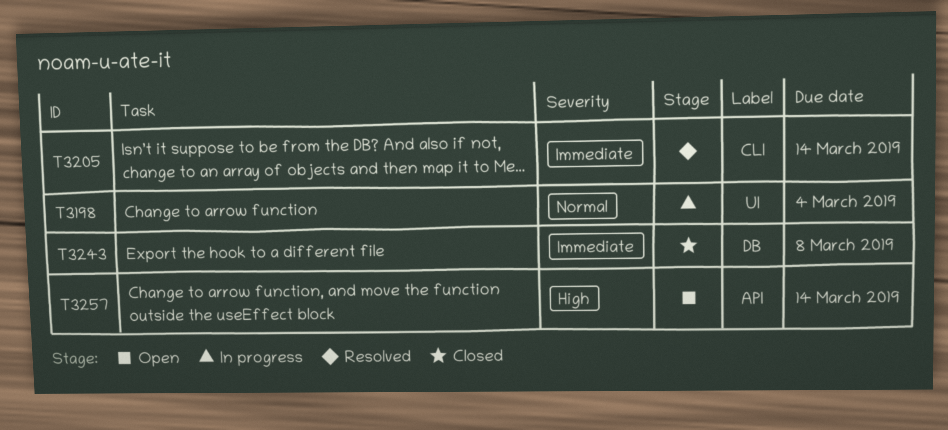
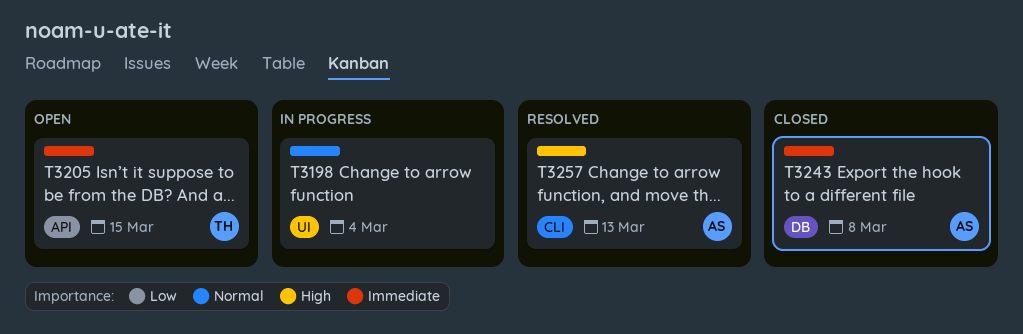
T3205, status: Resolved -> Open
T3205, label: CLI -> API
T3205, due: Mar 14 -> Mar 15
T3257, status: Open -> Resolved
T3257, label: API -> CLI
T3257, due: Mar 14 -> Mar 13

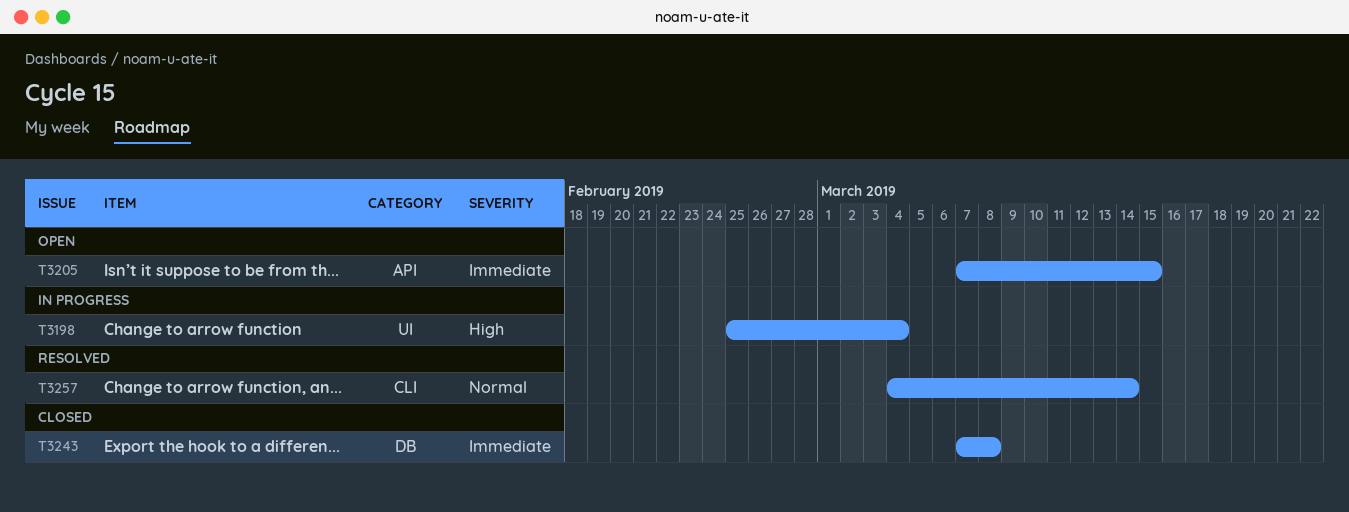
T3198, priority: Normal -> High
T3257, priority: High -> Normal
T3257, due: Mar 13 -> Mar 14

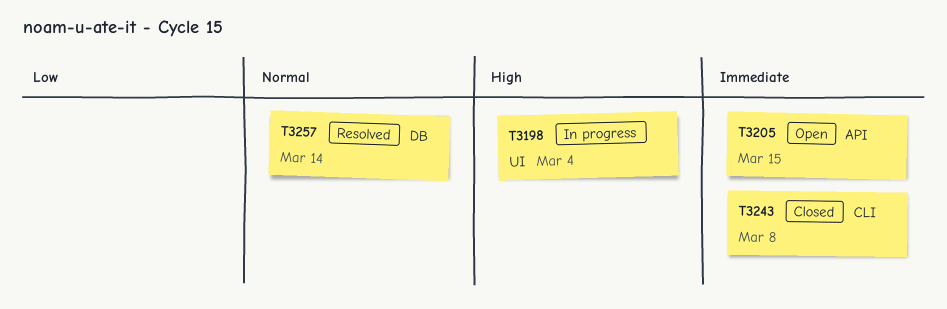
T3243, label: DB -> CLI
T3257, label: CLI -> DB

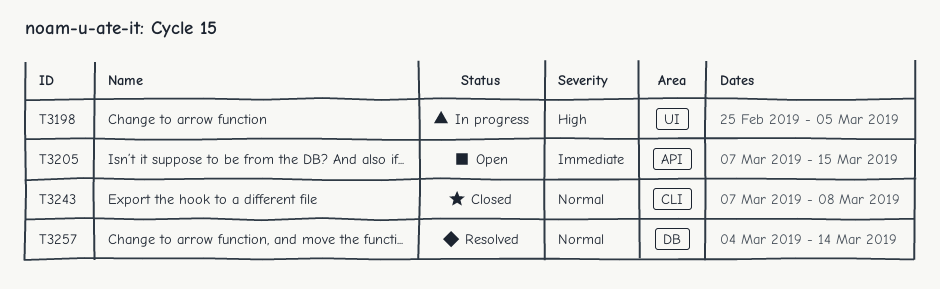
T3198, due: Mar 4 -> Mar 5
T3243, priority: Immediate -> Normal

